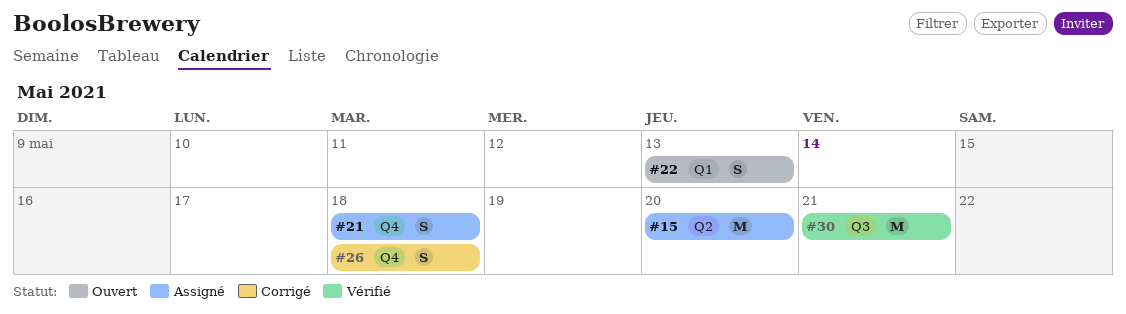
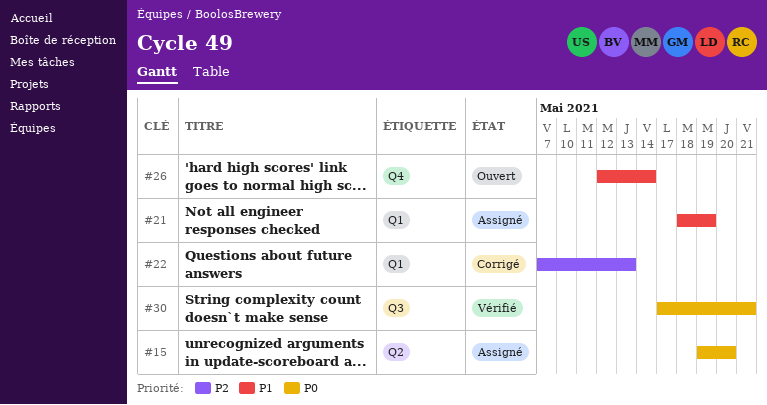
#21, label: Q4 -> Q1
#21, due: May 18 -> May 19
#22, status: Ouvert -> Corrigé
#26, status: Corrigé -> Ouvert
#26, due: May 18 -> May 14

